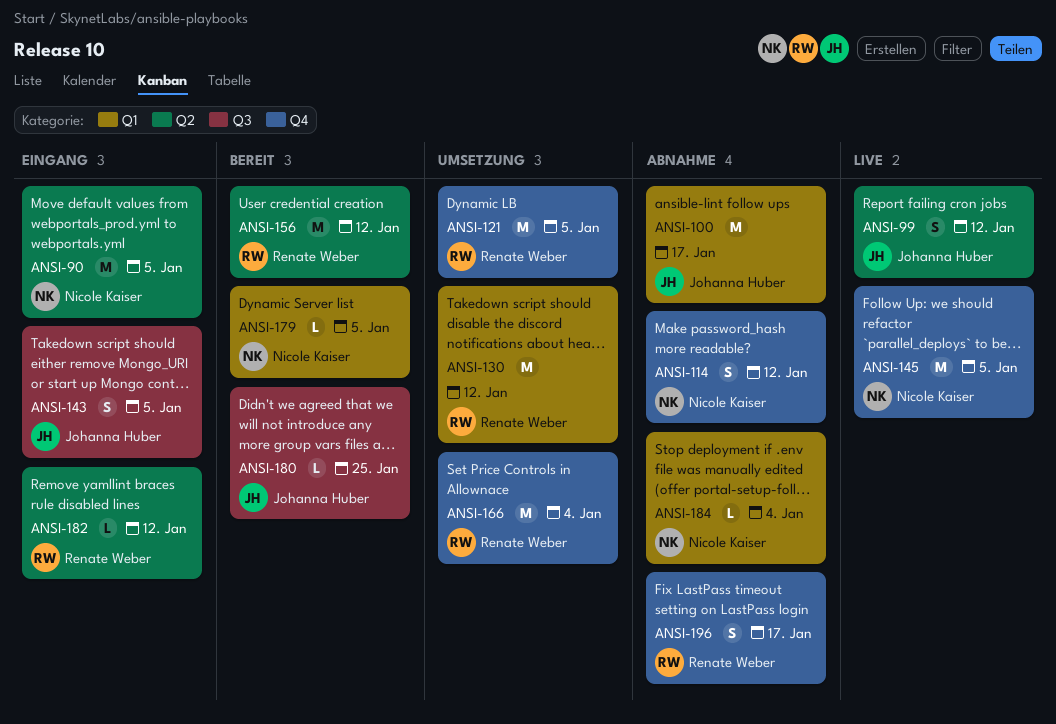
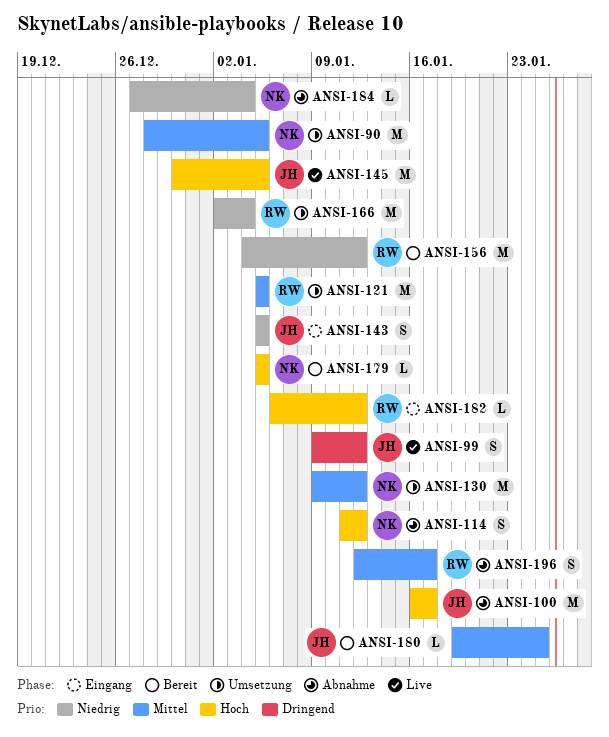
ANSI-90, status: Eingang -> Umsetzung
ANSI-130, owner: Renate Weber -> Nicole Kaiser
ANSI-145, owner: Nicole Kaiser -> Johanna Huber

